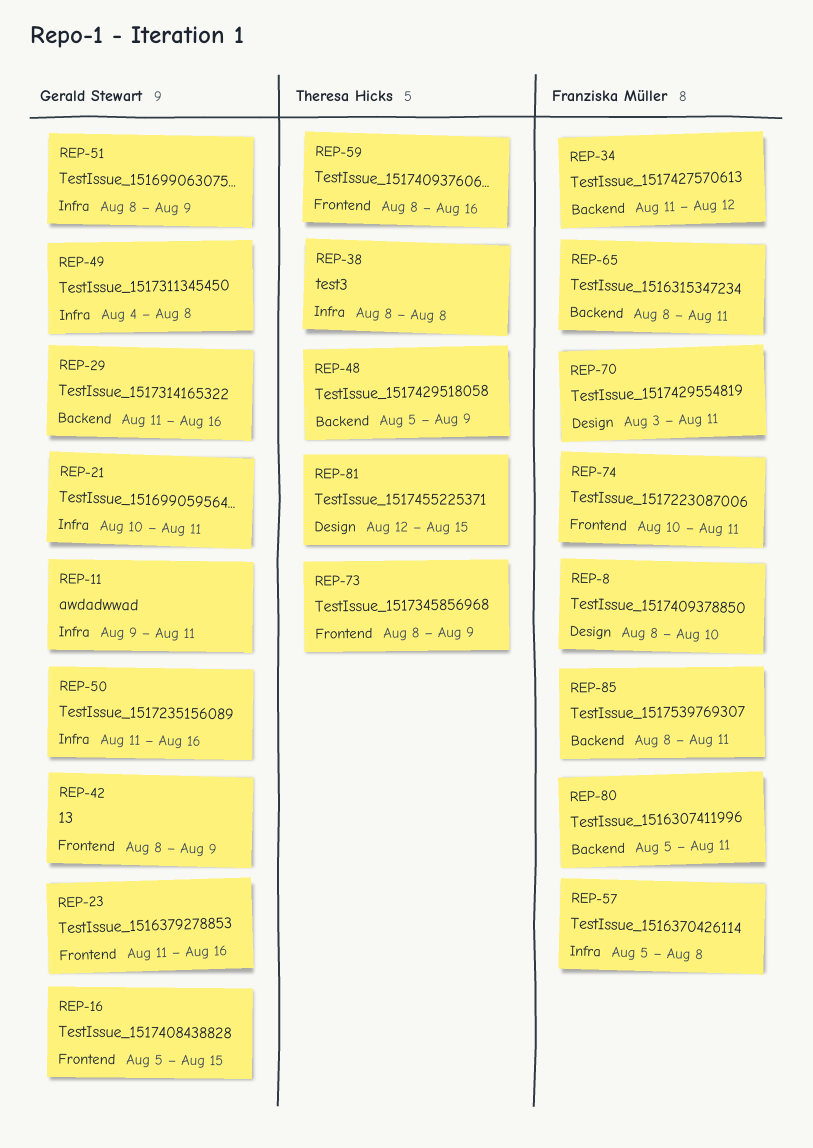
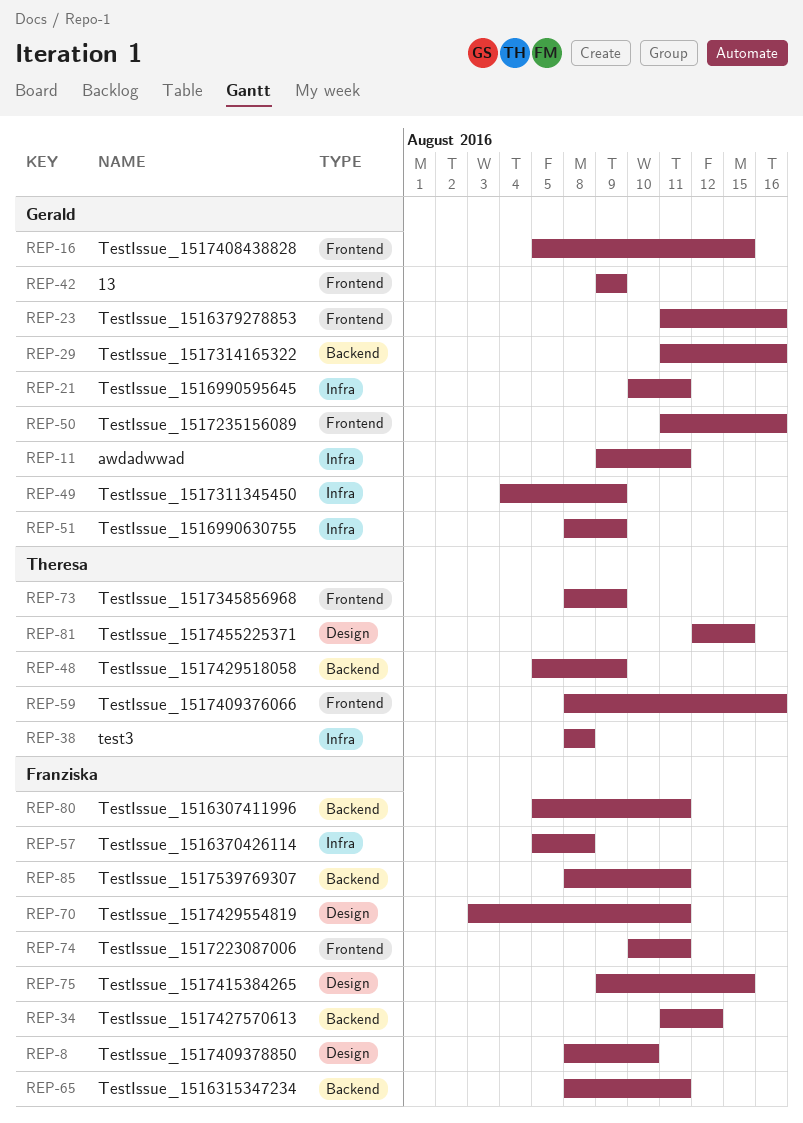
REP-42, start: Aug 8 -> Aug 9
REP-49, due: Aug 8 -> Aug 9
REP-50, label: Infra -> Frontend
REP-75: none -> present

